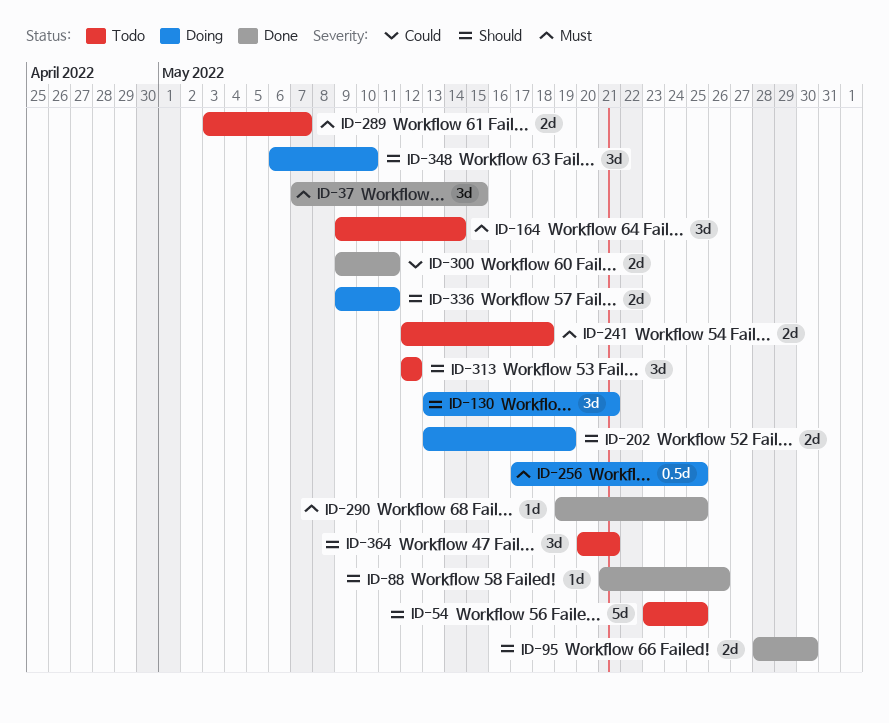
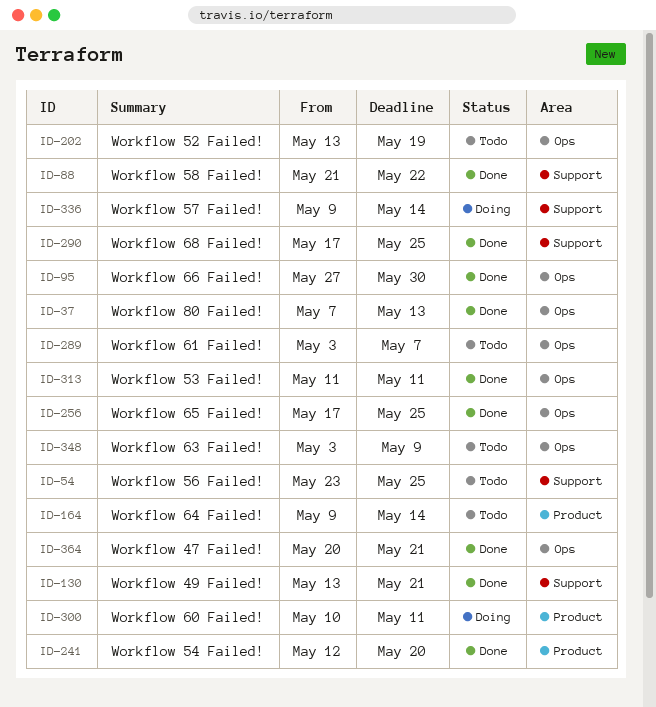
ID-37, due: May 15 -> May 13
ID-88, due: May 26 -> May 22
ID-95, start: May 28 -> May 27
ID-130, status: Doing -> Done
ID-202, status: Doing -> Todo
ID-241, status: Todo -> Done
ID-241, due: May 18 -> May 20
ID-256, status: Doing -> Done
ID-290, start: May 19 -> May 17
ID-300, status: Done -> Doing
ID-300, start: May 9 -> May 10
ID-313, status: Todo -> Done
ID-313, start: May 12 -> May 11
ID-313, due: May 12 -> May 11
ID-336, due: May 11 -> May 14
ID-348, status: Doing -> Todo
ID-348, start: May 6 -> May 3
ID-348, due: May 10 -> May 9
ID-364, status: Todo -> Done

